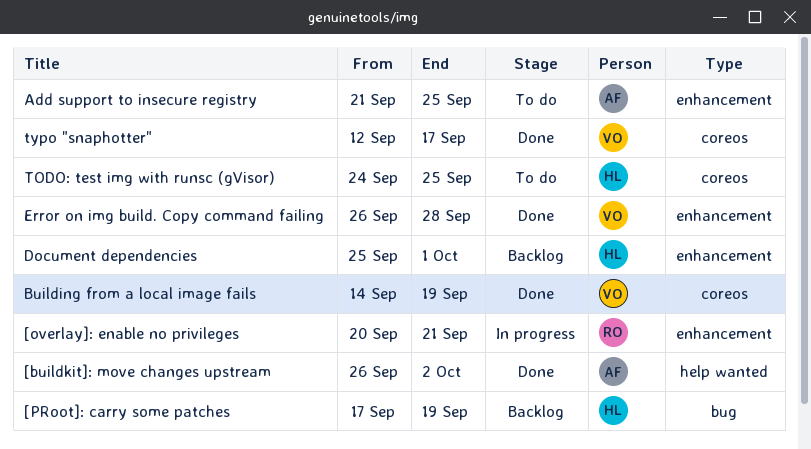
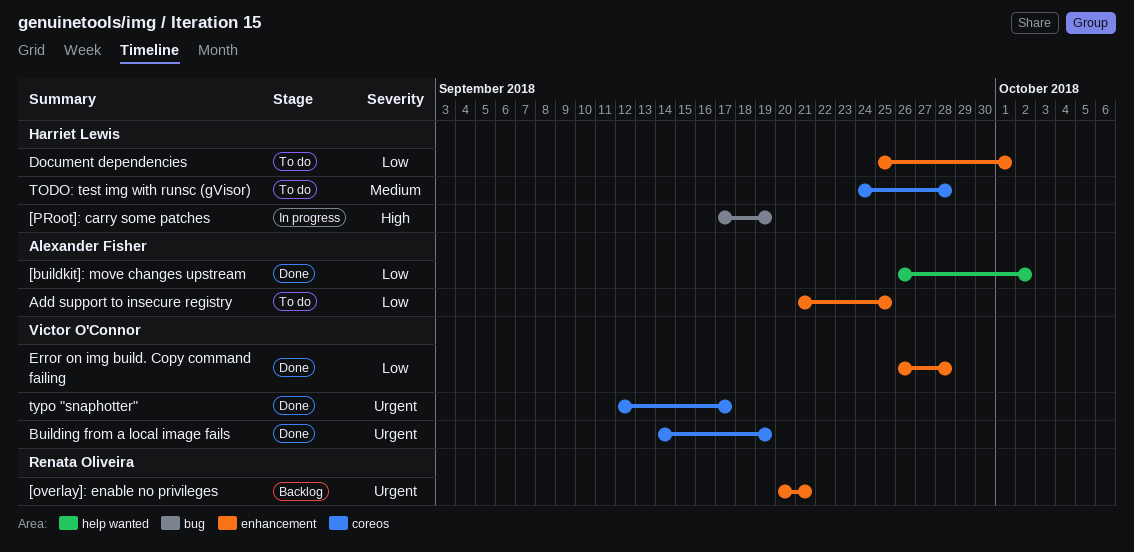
[overlay]: enable no privileges, status: In progress -> Backlog
[PRoot]: carry some patches, status: Backlog -> In progress
Document dependencies, status: Backlog -> To do
TODO: test img with runsc (gVisor), due: Sep 25 -> Sep 28

